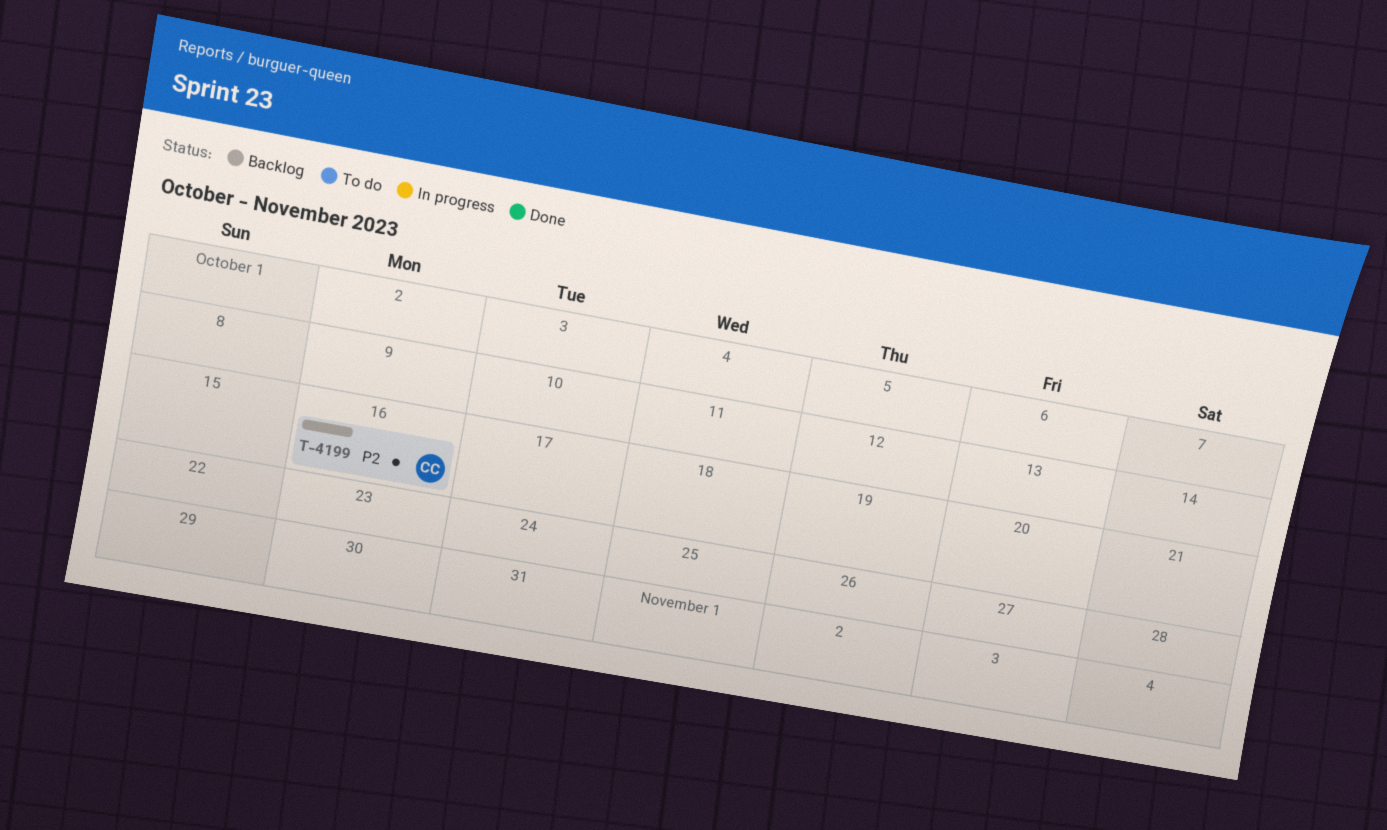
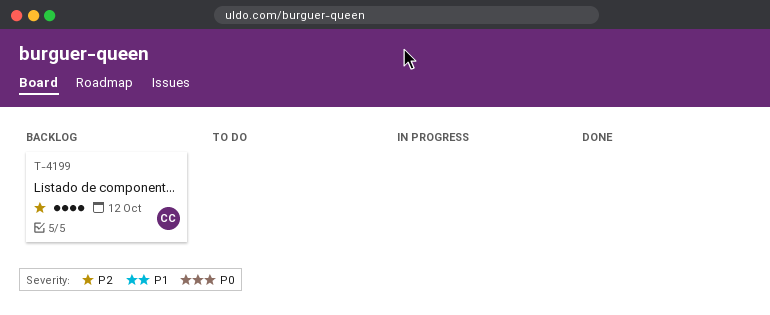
T-4199, estimate: 1 -> 4
T-4199, due: Oct 16 -> Oct 12

